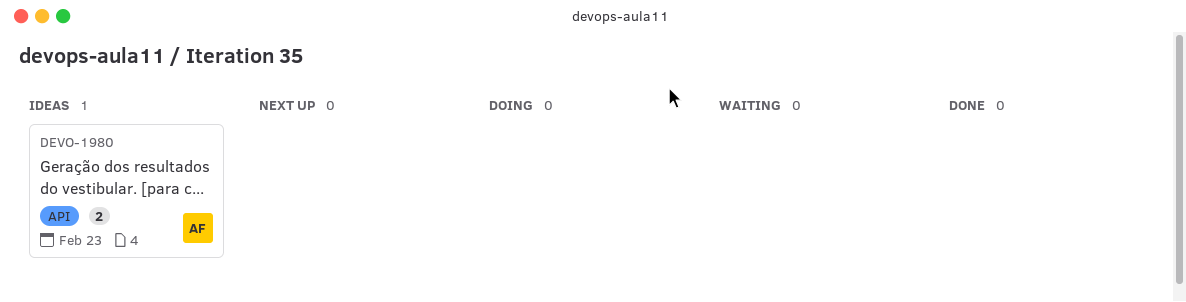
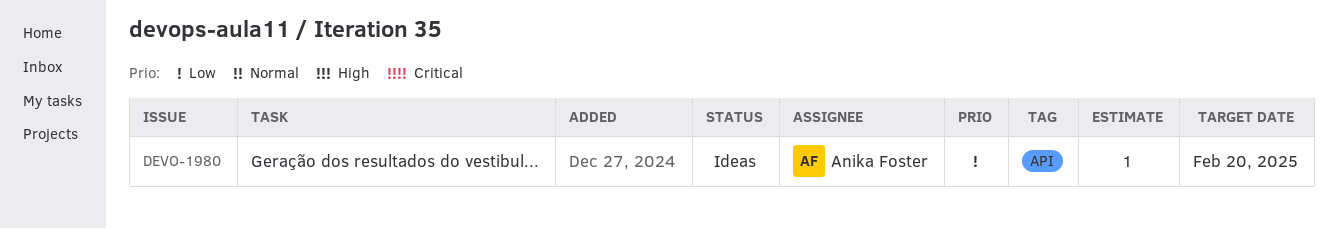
DEVO-1980, estimate: 2 -> 1
DEVO-1980, due: Feb 23 -> Feb 20

